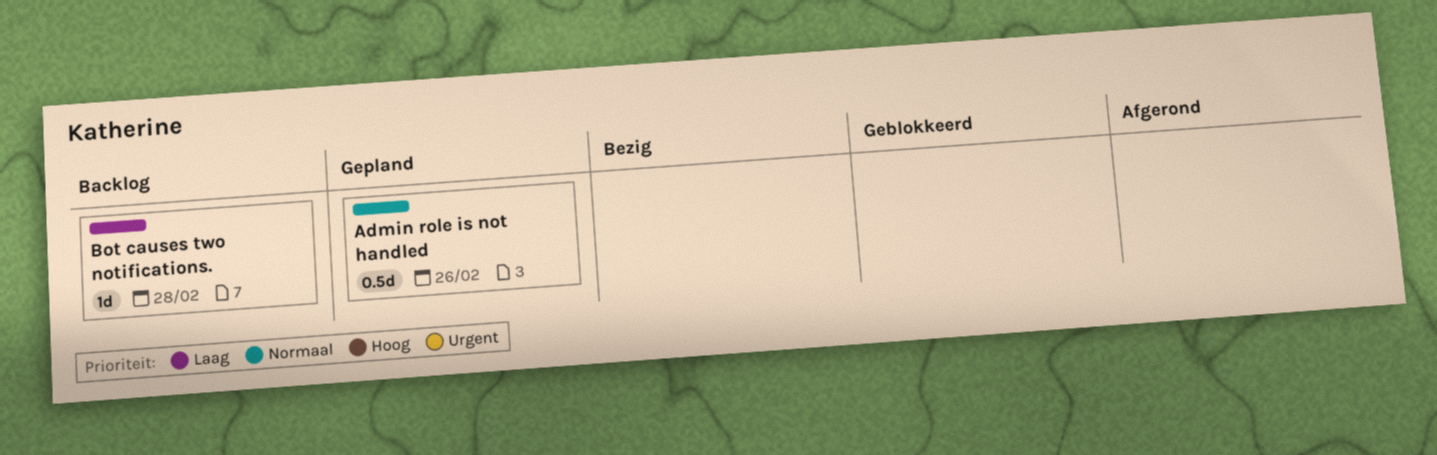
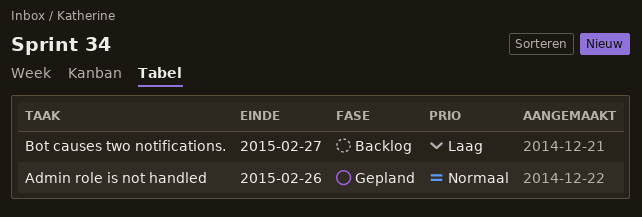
Bot causes two notifications., due: Feb 28 -> Feb 27

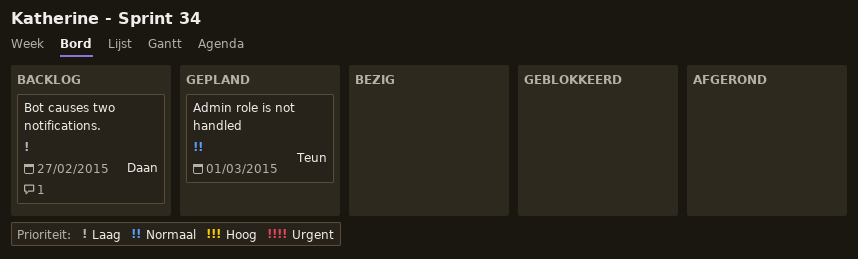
Admin role is not handled, due: Feb 26 -> Mar 1

